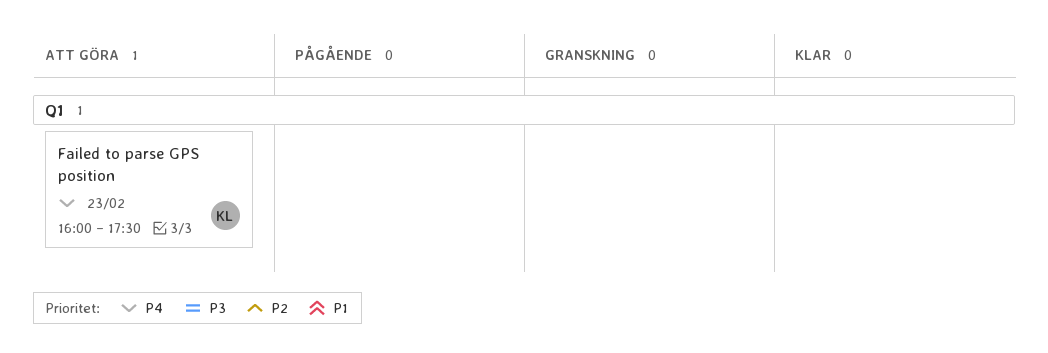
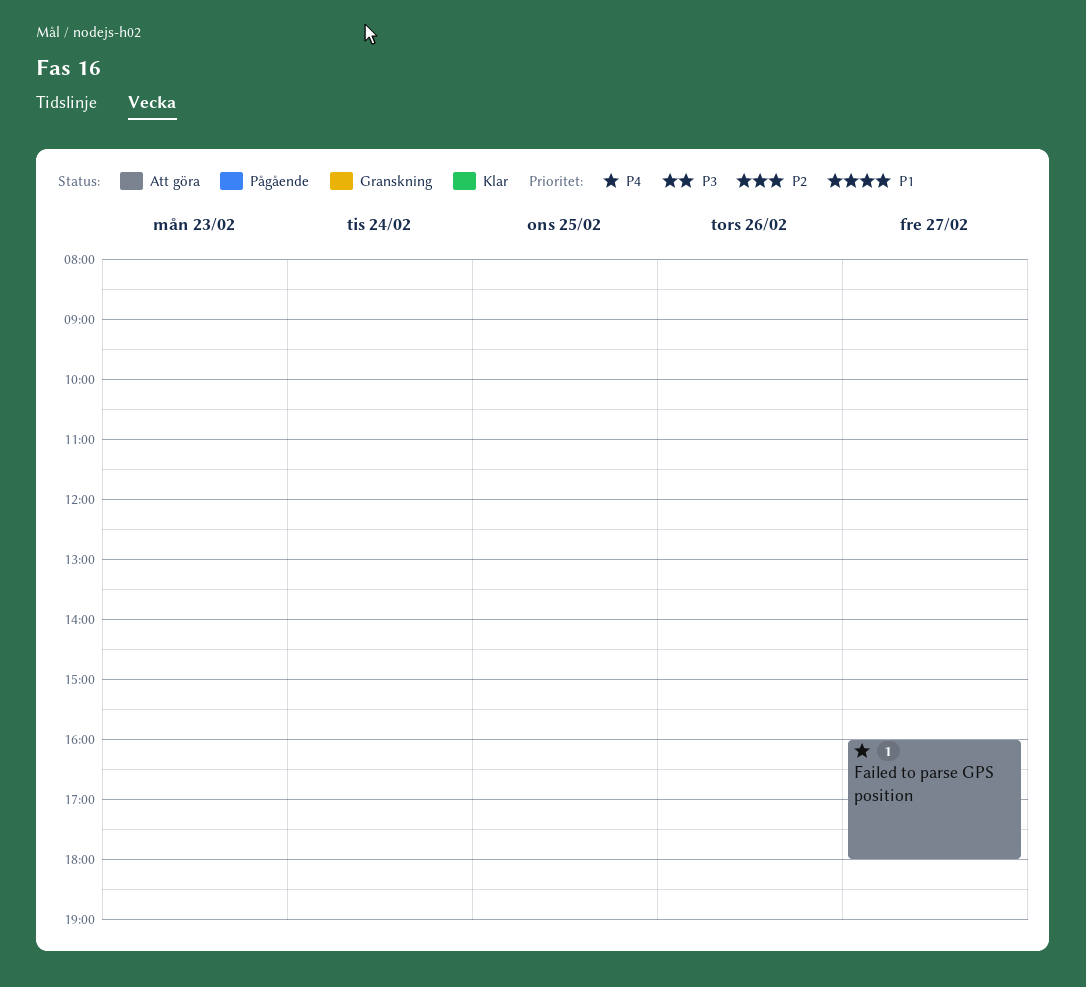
Failed to parse GPS position, day: Feb 23 -> Feb 27
Failed to parse GPS position, ends: 17:30 -> 18:00

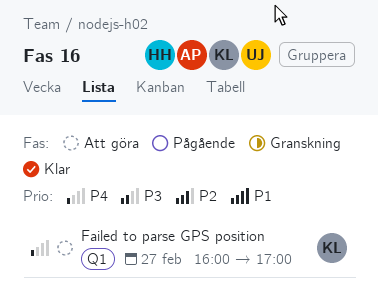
Failed to parse GPS position, ends: 18:00 -> 17:00

